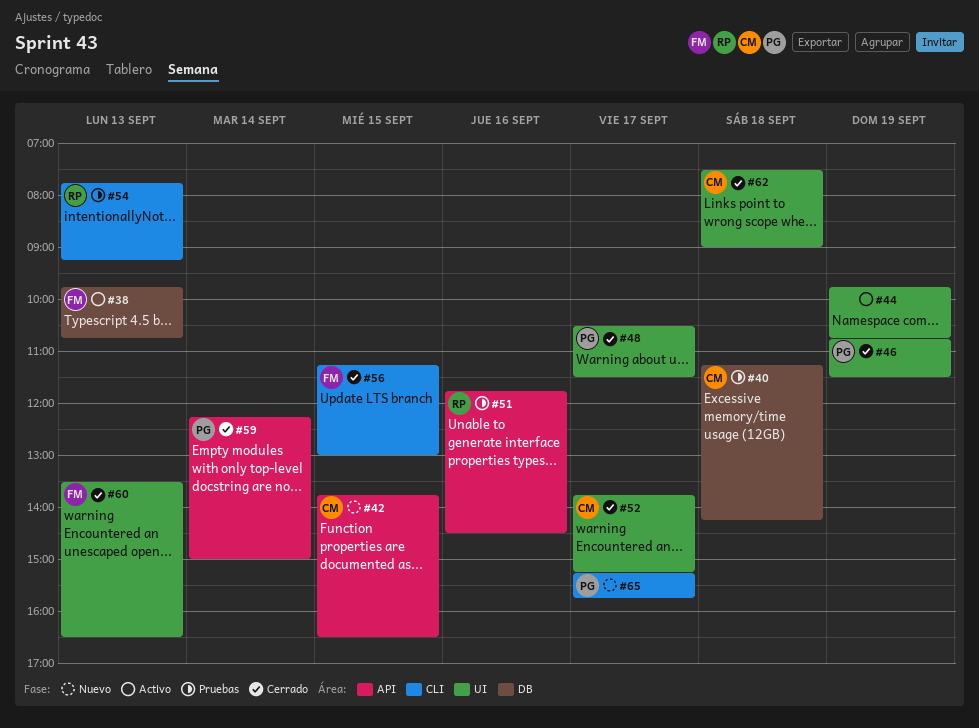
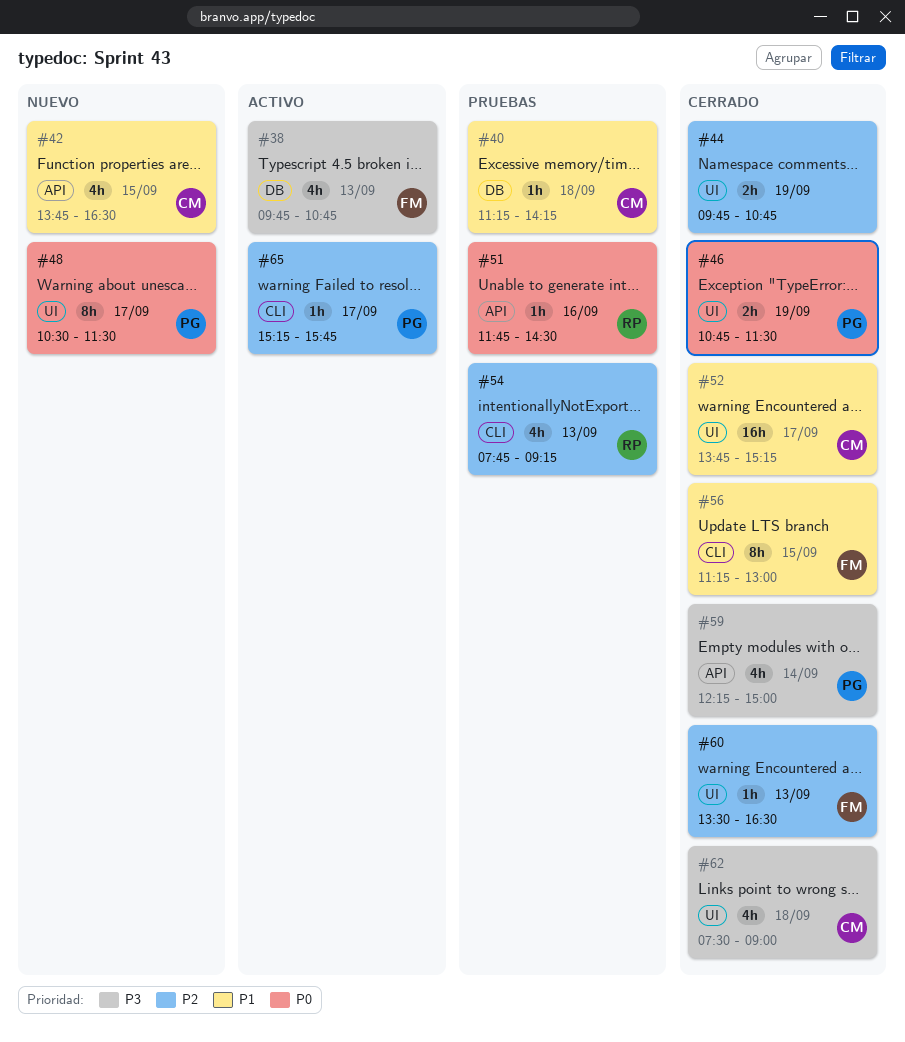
#44, status: Activo -> Cerrado
#48, status: Cerrado -> Nuevo
#65, status: Nuevo -> Activo

